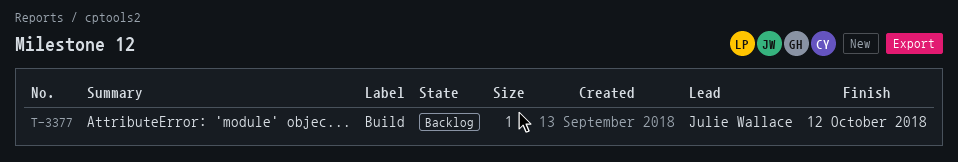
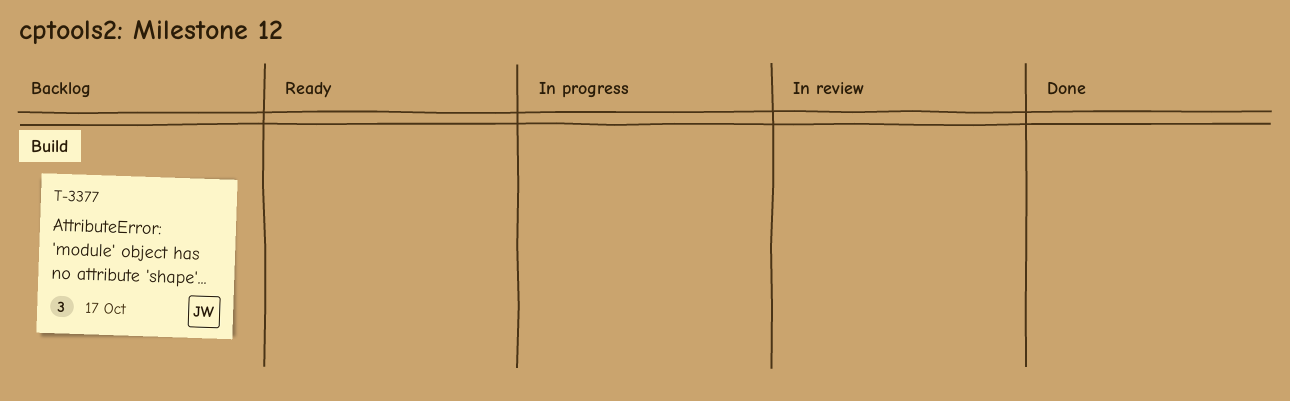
T-3377, estimate: 1 -> 3
T-3377, due: Oct 12 -> Oct 17

